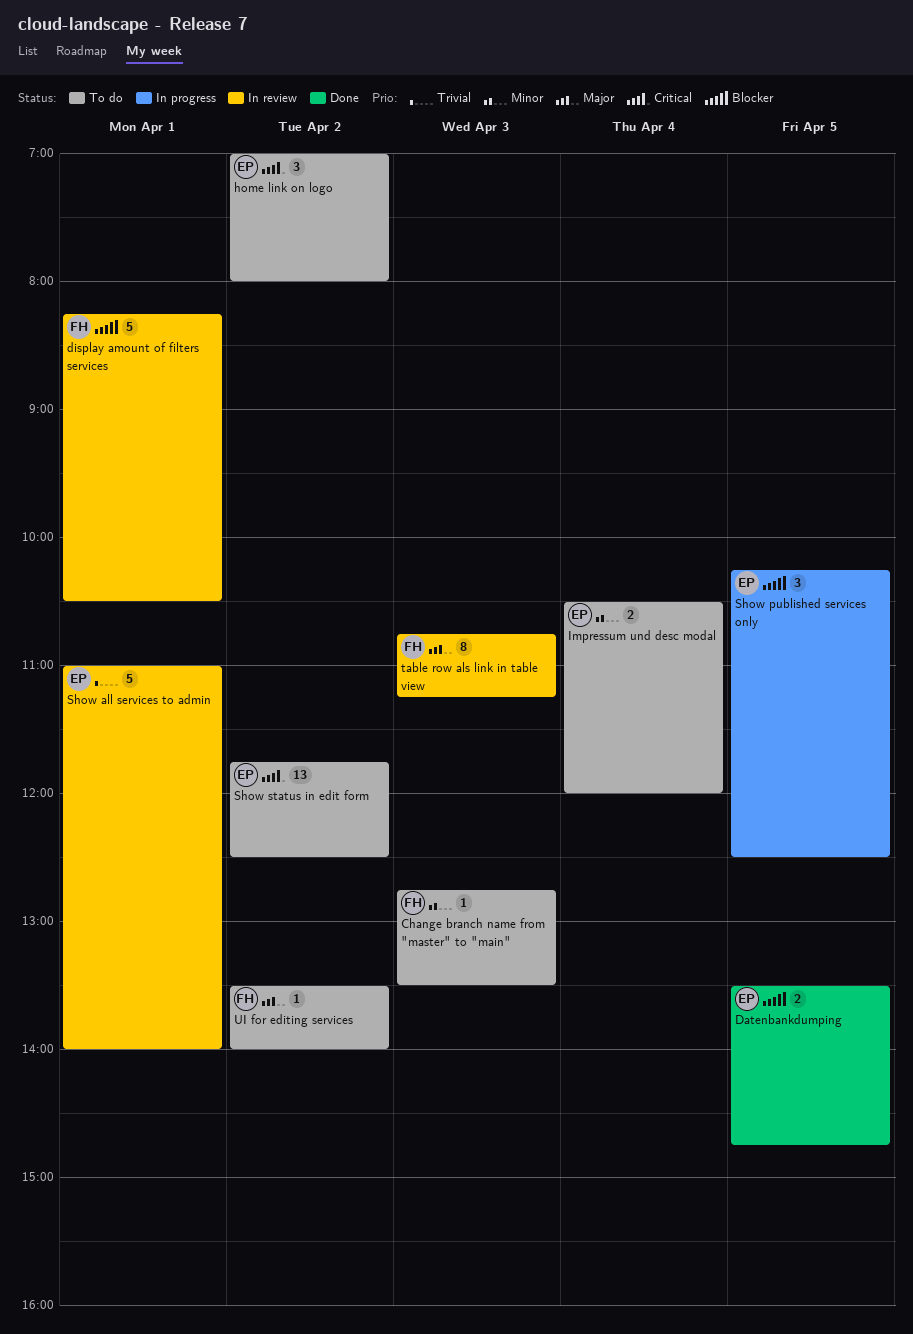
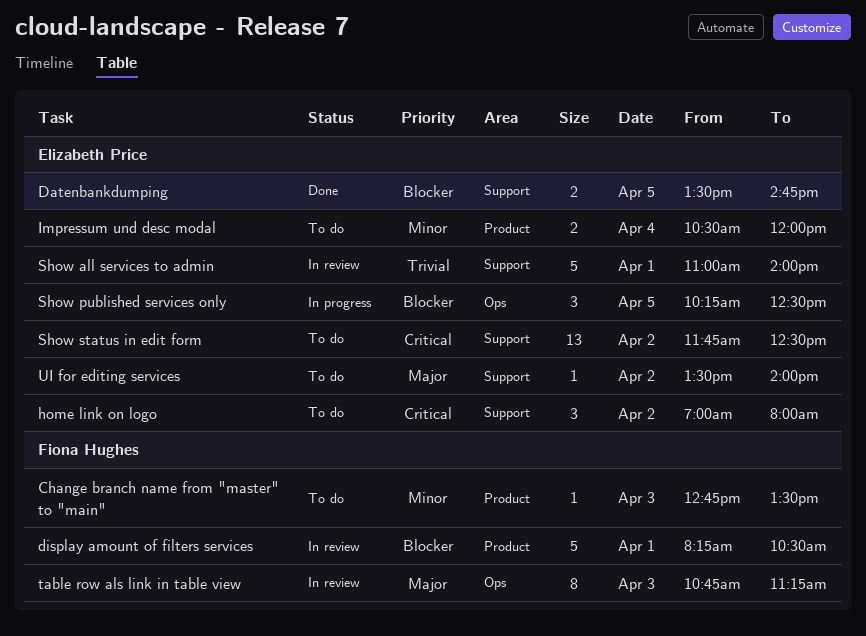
UI for editing services, owner: Fiona Hughes -> Elizabeth Price

